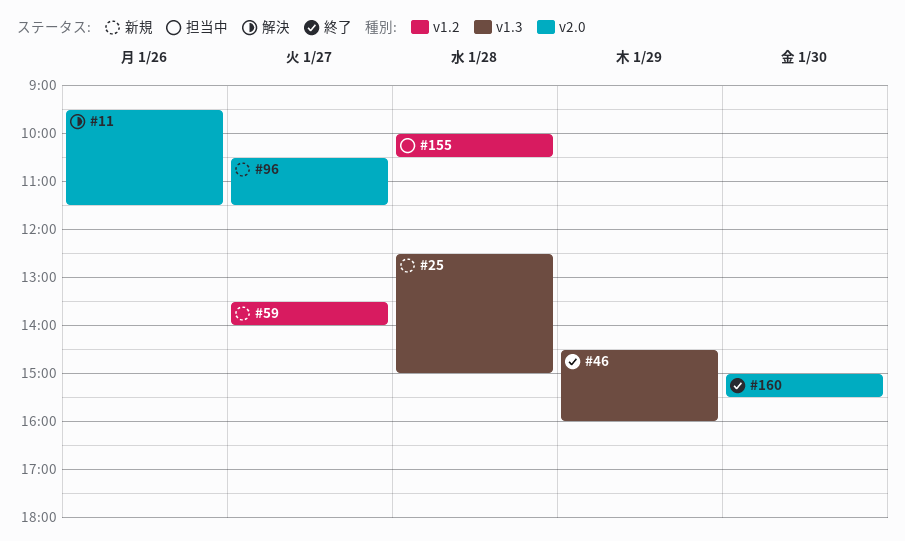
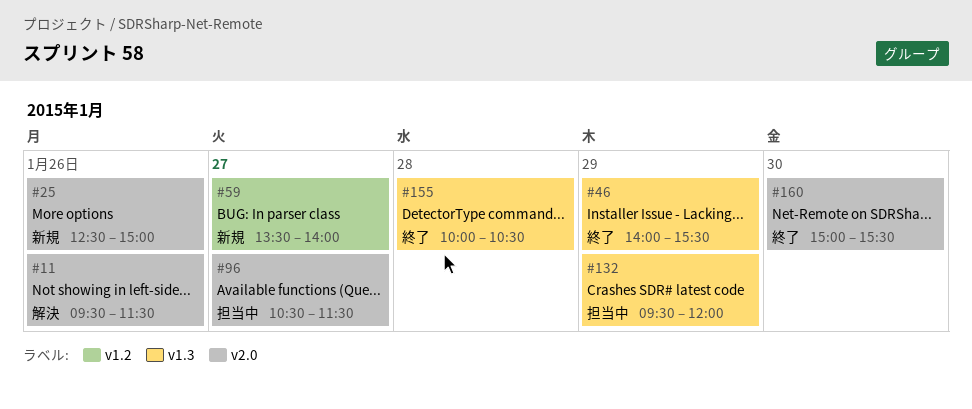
#25, label: v1.3 -> v2.0
#25, day: Jan 28 -> Jan 26
#46, begins: 14:30 -> 14:00
#46, ends: 16:00 -> 15:30
#96, status: 新規 -> 担当中
#132: none -> present
#155, status: 担当中 -> 終了
#155, label: v1.2 -> v1.3

